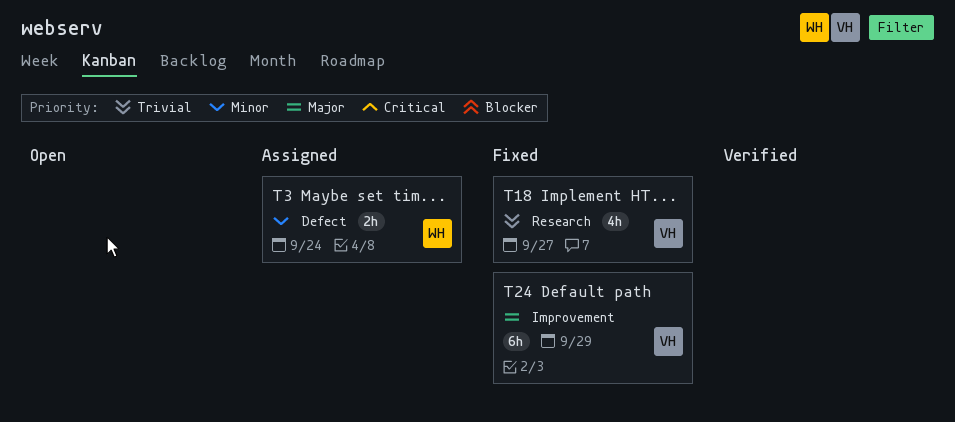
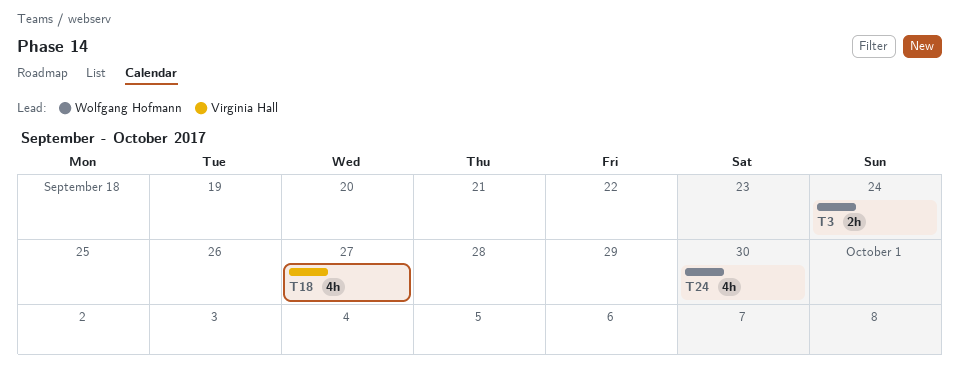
T24, owner: Virginia Hall -> Wolfgang Hofmann
T24, estimate: 6h -> 4h
T24, due: Sep 29 -> Sep 30

